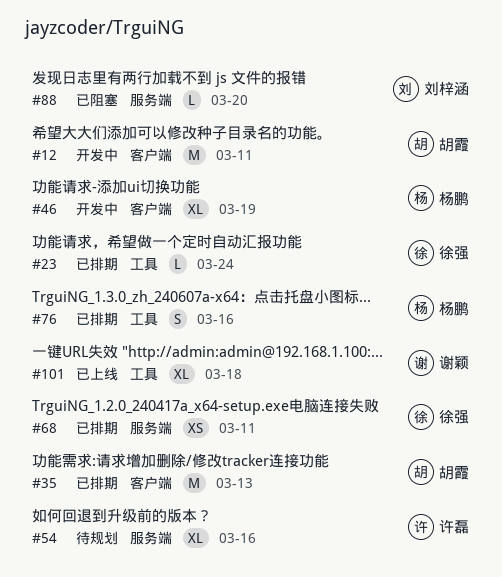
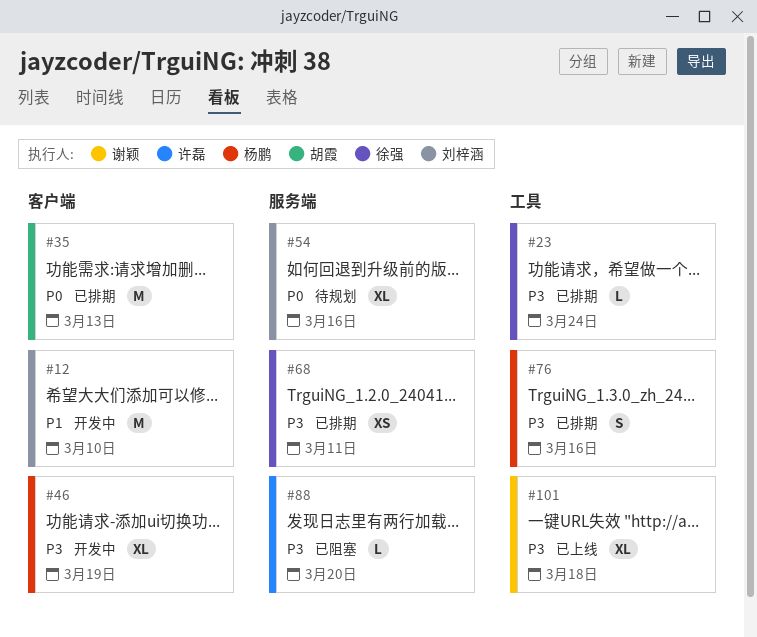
#12, owner: 胡霞 -> 刘梓涵
#12, due: Mar 11 -> Mar 10
#54, owner: 许磊 -> 刘梓涵
#88, owner: 刘梓涵 -> 许磊

